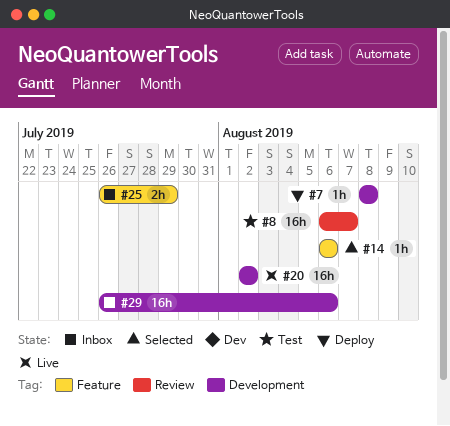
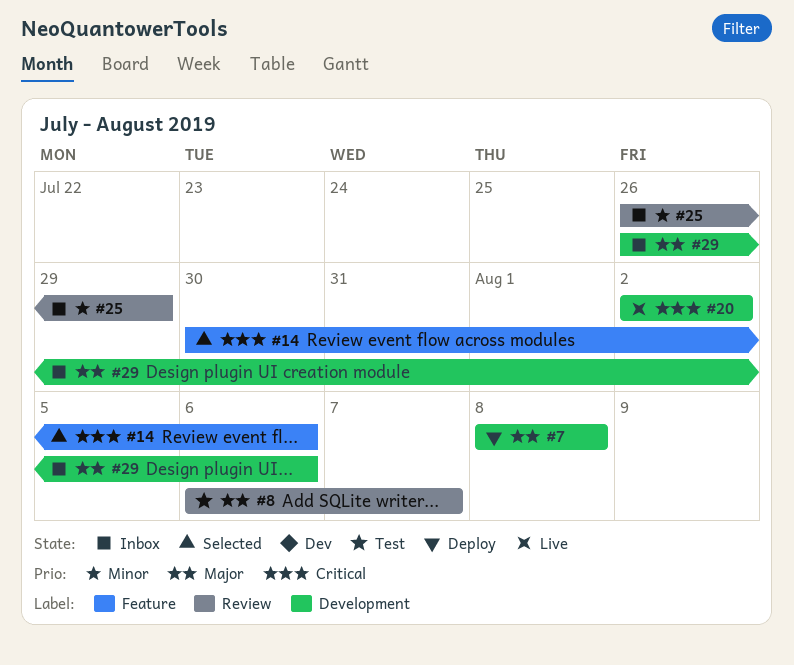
#14, start: Aug 6 -> Jul 30
#25, label: Feature -> Review

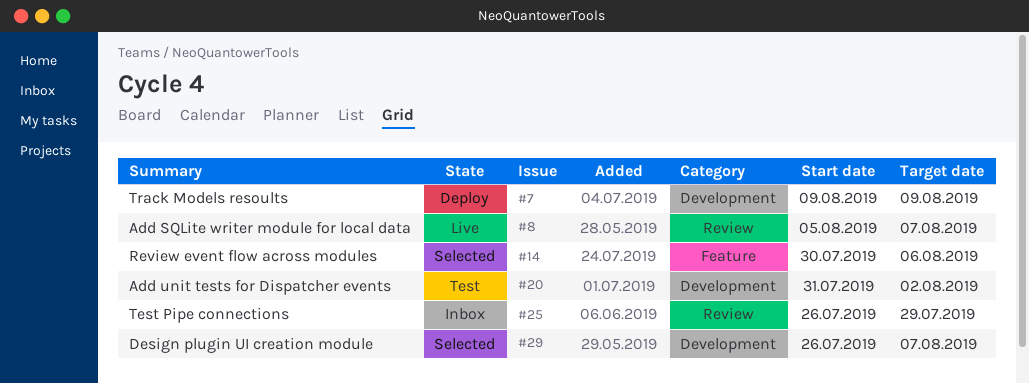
#7, start: Aug 8 -> Aug 9
#7, due: Aug 8 -> Aug 9
#8, status: Test -> Live
#8, start: Aug 6 -> Aug 5
#20, status: Live -> Test
#20, start: Aug 2 -> Jul 31
#29, status: Inbox -> Selected
#29, due: Aug 6 -> Aug 7

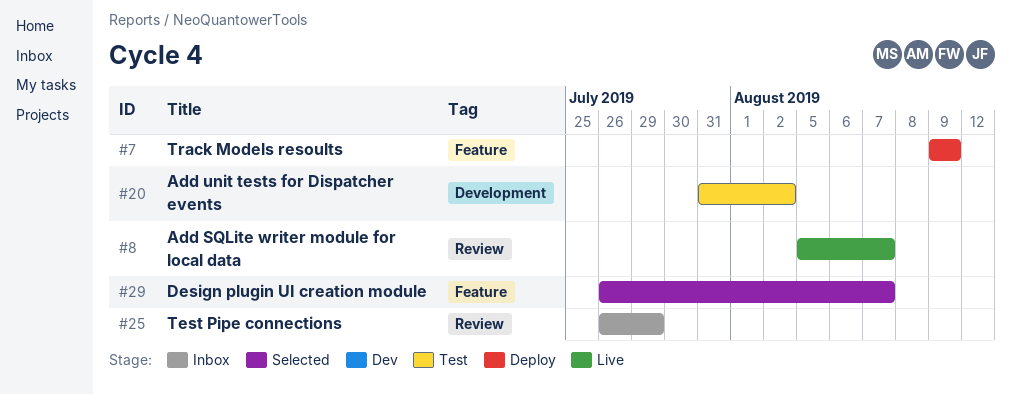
#7, label: Development -> Feature
#14: present -> none
#29, label: Development -> Feature

